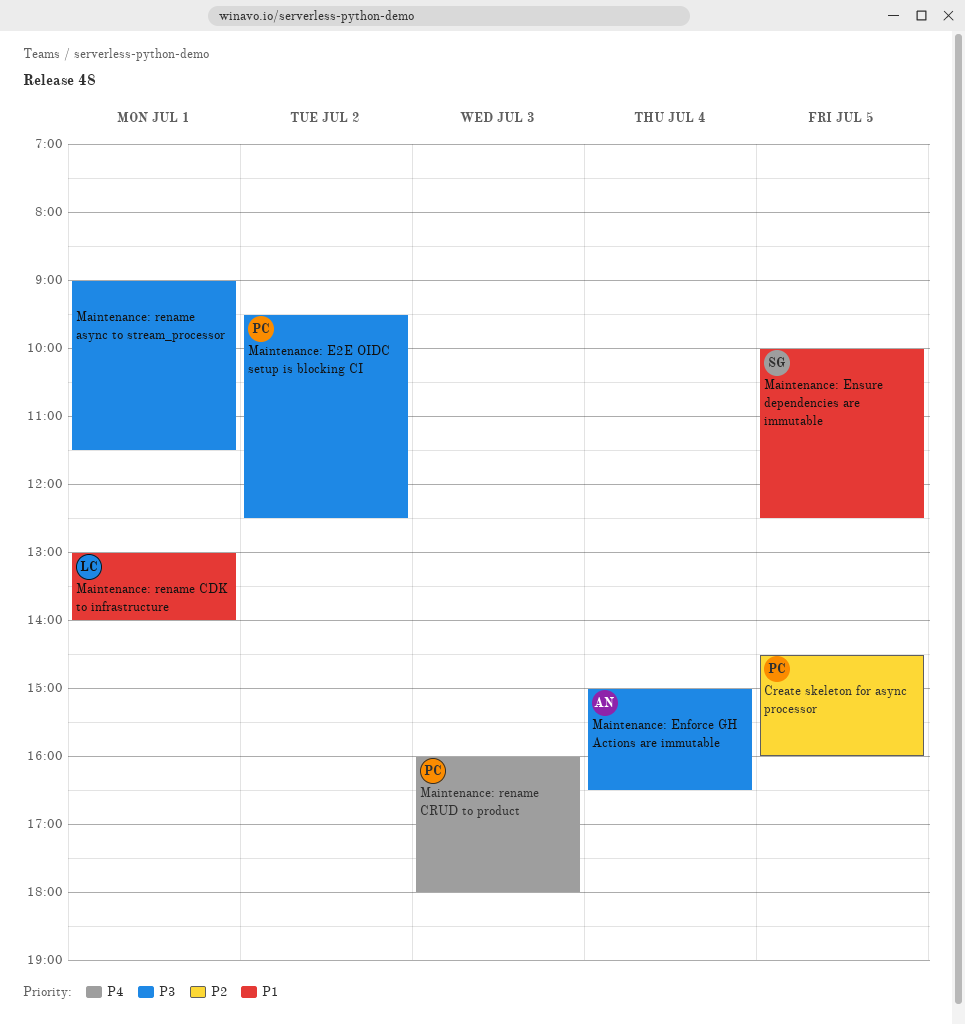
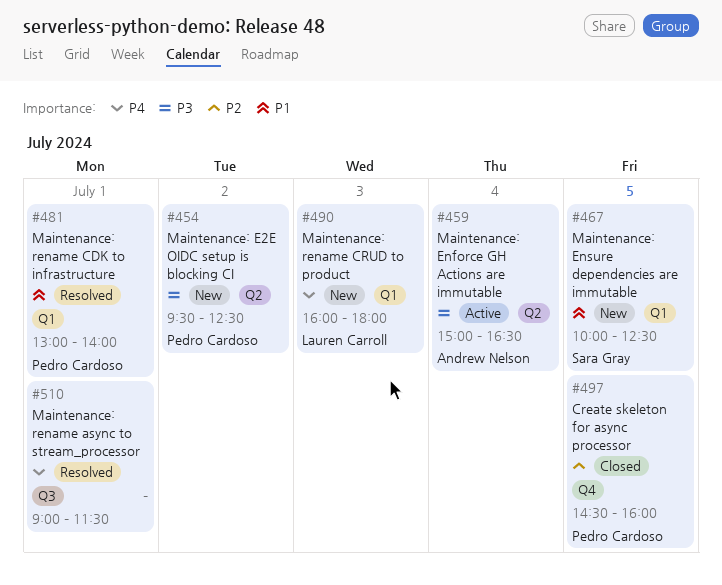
Maintenance: rename async to stream_processor, priority: P3 -> P4
Maintenance: rename CDK to infrastructure, owner: Lauren Carroll -> Pedro Cardoso
Maintenance: rename CRUD to product, owner: Pedro Cardoso -> Lauren Carroll

